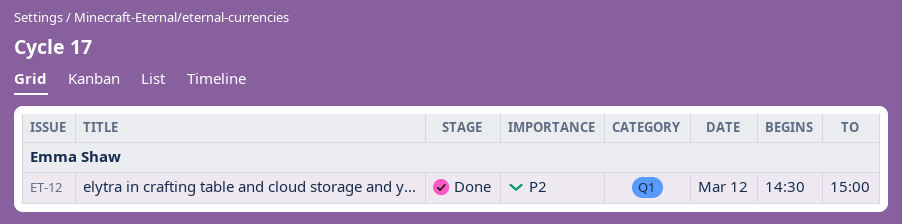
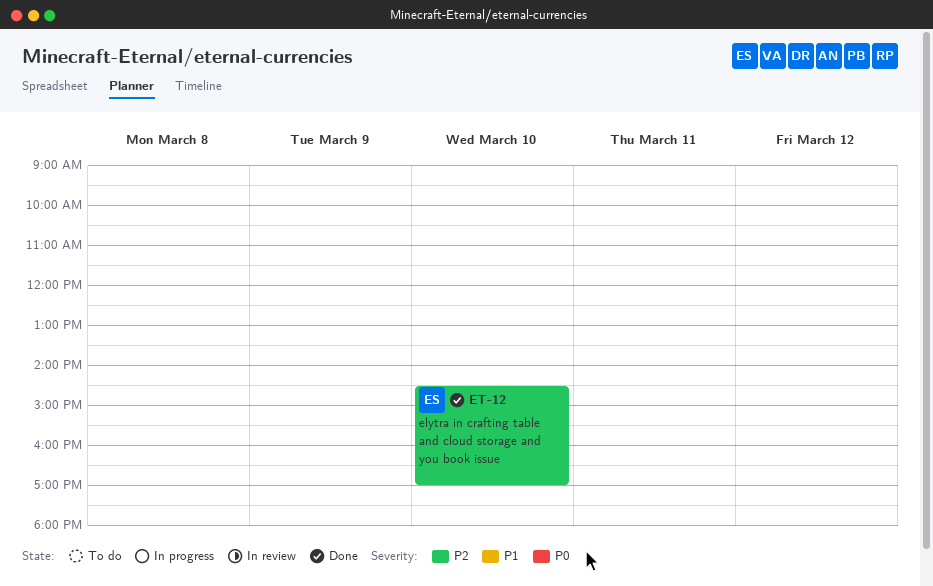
ET-12, day: Mar 12 -> Mar 10
ET-12, ends: 15:00 -> 17:00

